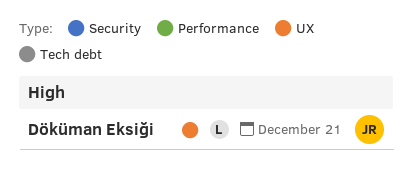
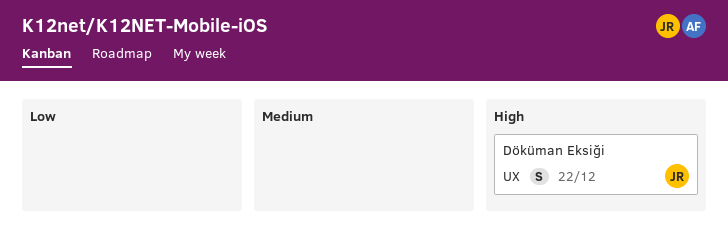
Döküman Eksiği, estimate: L -> S
Döküman Eksiği, due: Dec 21 -> Dec 22

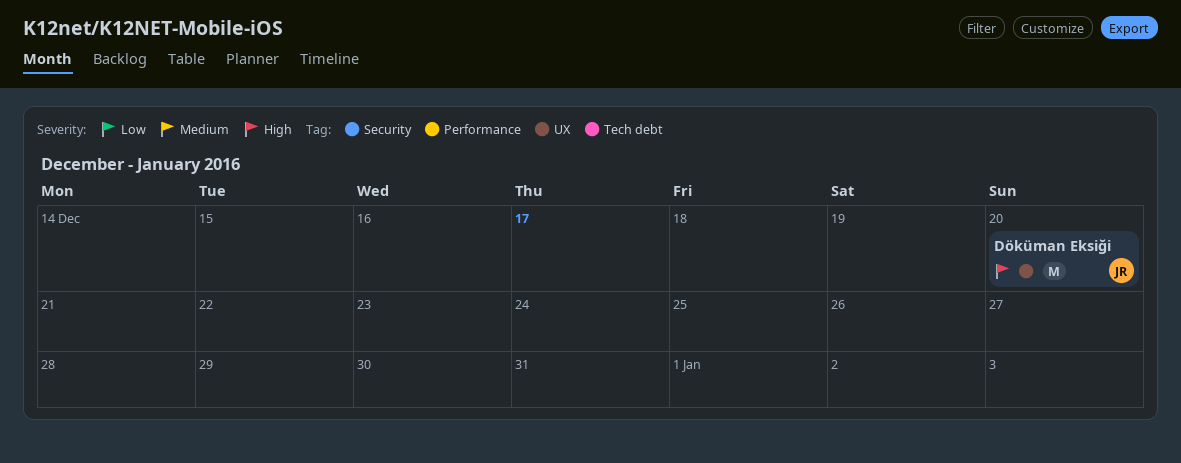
Döküman Eksiği, estimate: S -> M
Döküman Eksiği, due: Dec 22 -> Dec 20

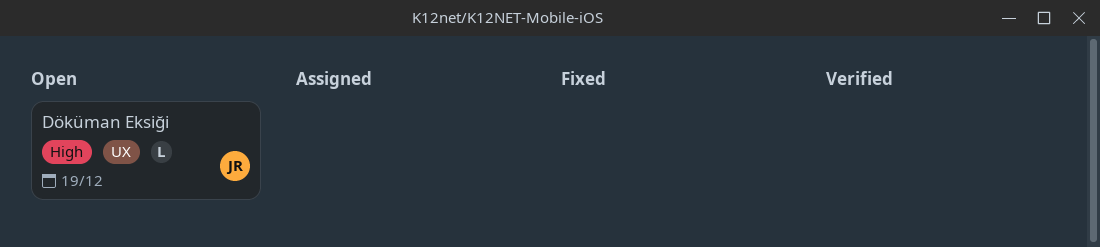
Döküman Eksiği, estimate: M -> L
Döküman Eksiği, due: Dec 20 -> Dec 19

